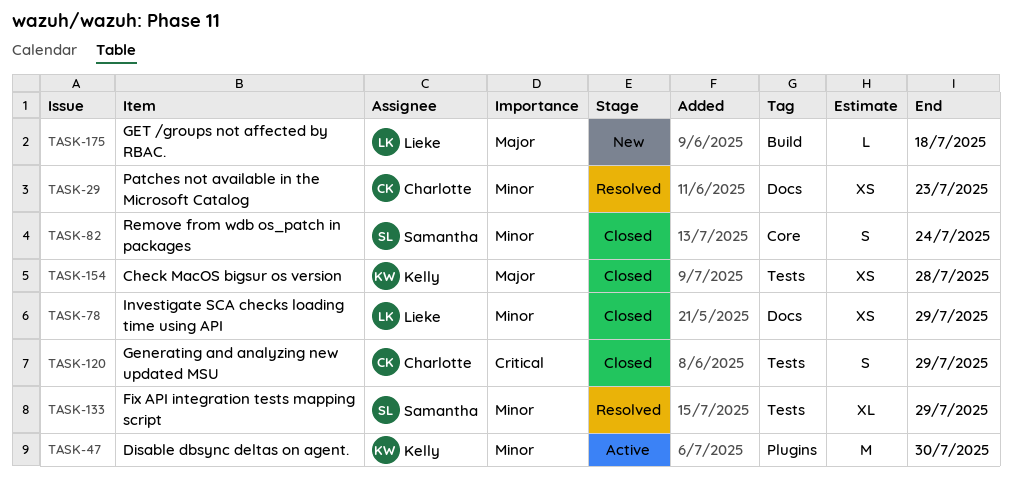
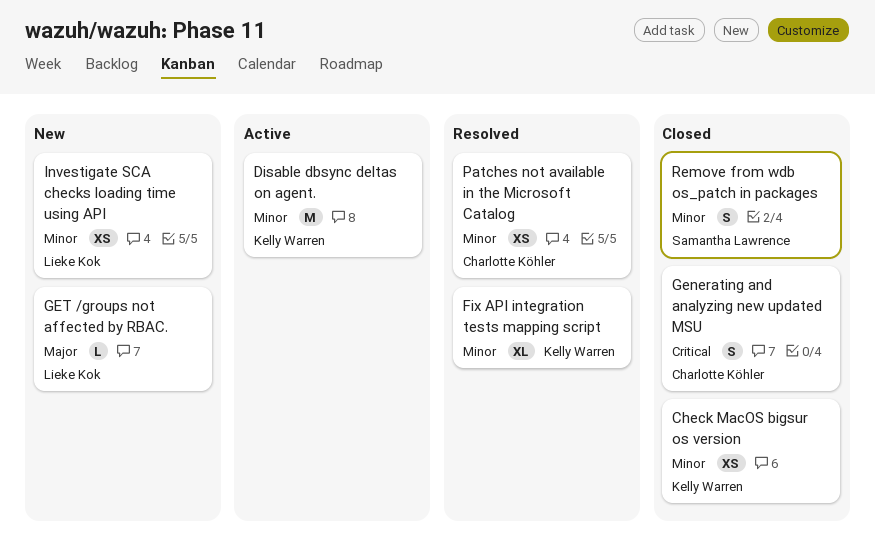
Check MacOS bigsur os version, priority: Major -> Minor
Fix API integration tests mapping script, owner: Samantha Lawrence -> Kelly Warren
Investigate SCA checks loading time using API, status: Closed -> New

